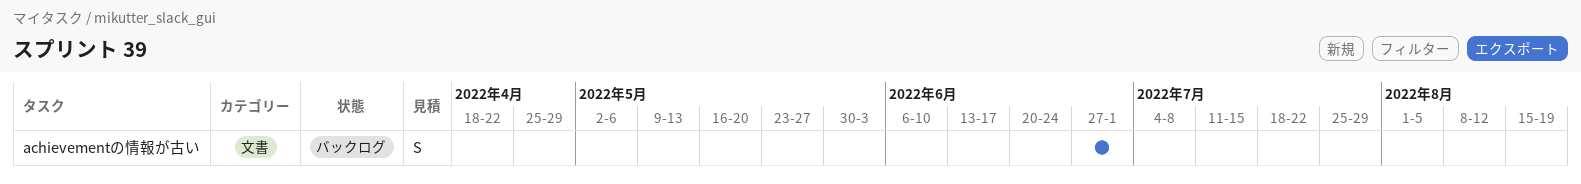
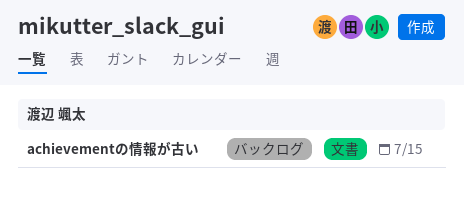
achievementの情報が古い, due: Jul 1 -> Jul 15

